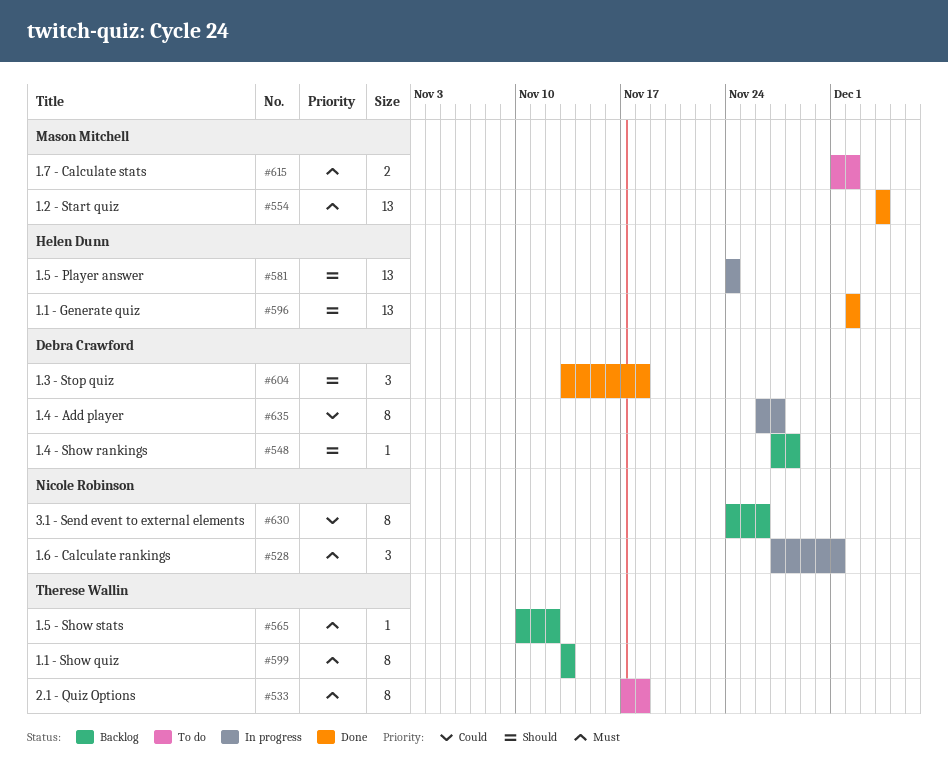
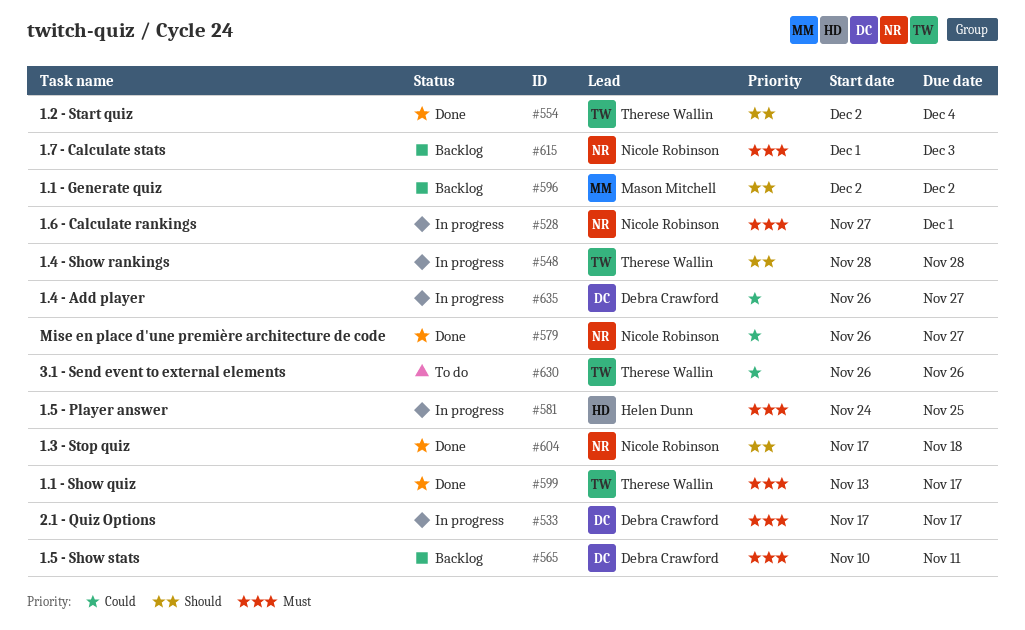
#533, status: To do -> In progress
#533, owner: Therese Wallin -> Debra Crawford
#533, due: Nov 18 -> Nov 17
#548, status: Backlog -> In progress
#548, owner: Debra Crawford -> Therese Wallin
#548, start: Nov 27 -> Nov 28
#554, owner: Mason Mitchell -> Therese Wallin
#554, priority: Must -> Should
#554, start: Dec 4 -> Dec 2
#565, owner: Therese Wallin -> Debra Crawford
#565, due: Nov 12 -> Nov 11
#579: none -> present
#581, priority: Should -> Must
#581, due: Nov 24 -> Nov 25
#596, status: Done -> Backlog
#596, owner: Helen Dunn -> Mason Mitchell
#599, status: Backlog -> Done
#599, due: Nov 13 -> Nov 17
#604, owner: Debra Crawford -> Nicole Robinson
#604, start: Nov 13 -> Nov 17
#615, status: To do -> Backlog
#615, owner: Mason Mitchell -> Nicole Robinson
#615, due: Dec 2 -> Dec 3
#630, status: Backlog -> To do
#630, owner: Nicole Robinson -> Therese Wallin
#630, start: Nov 24 -> Nov 26

